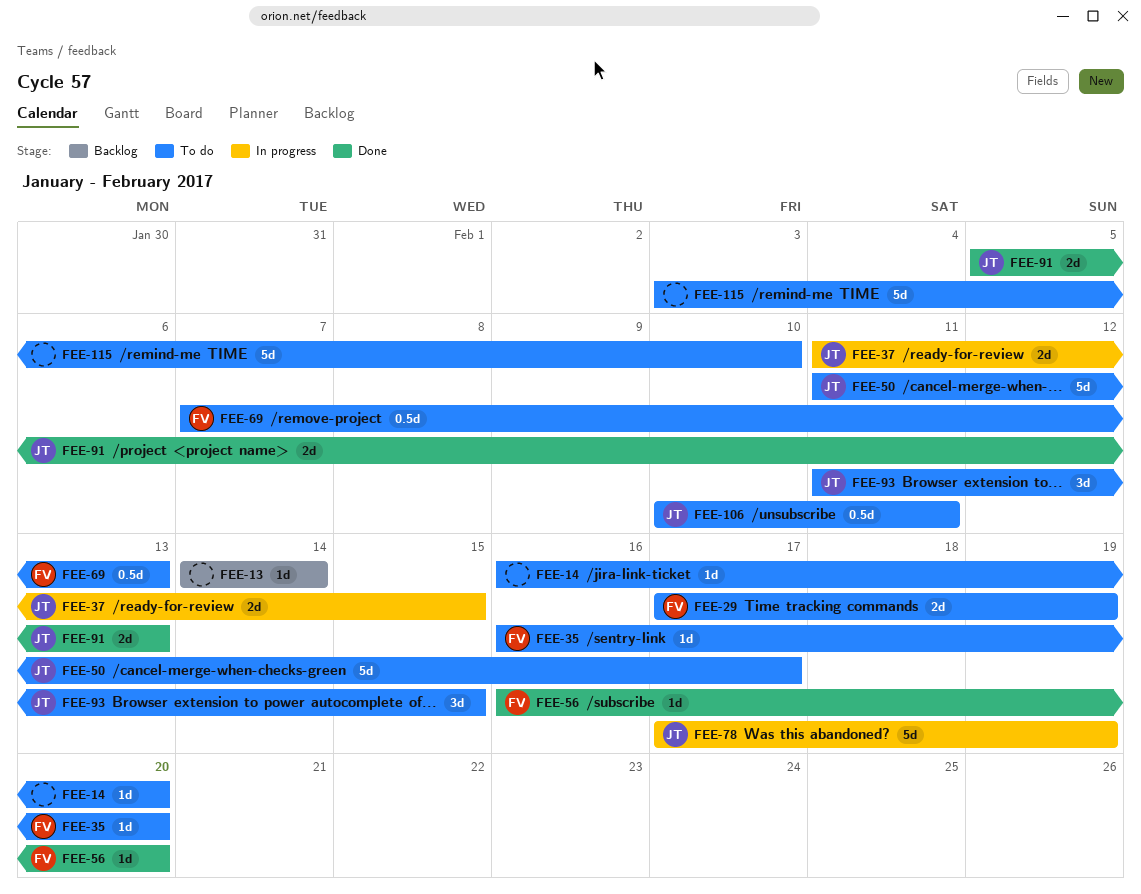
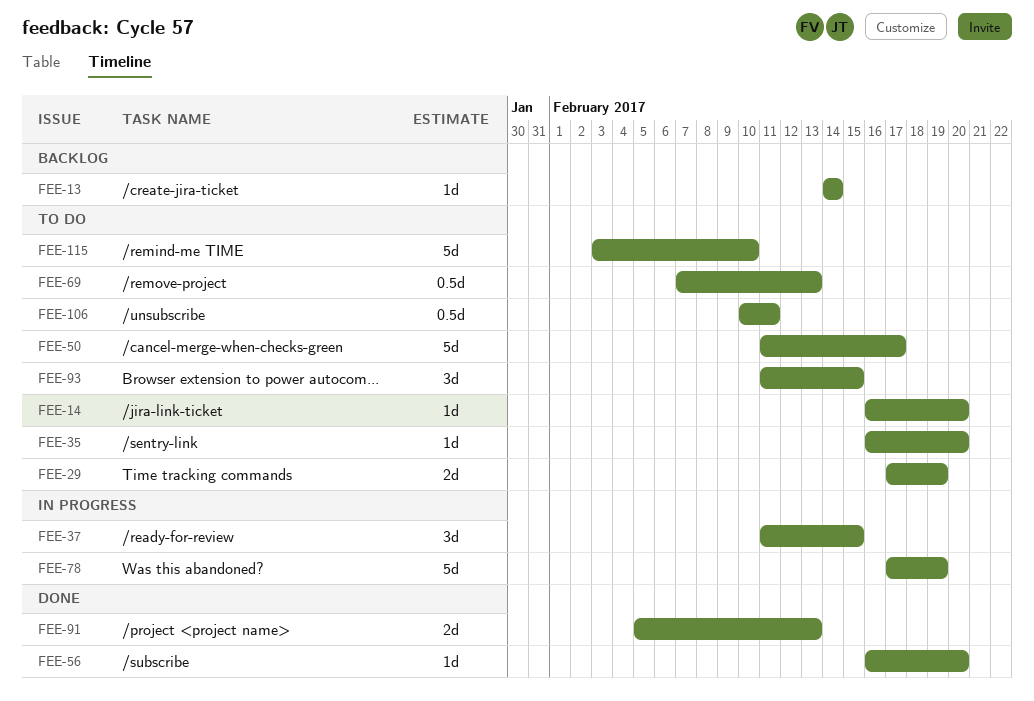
FEE-37, estimate: 2d -> 3d

